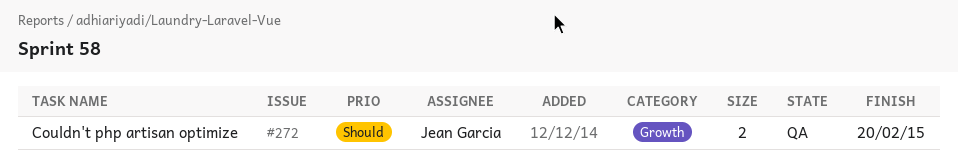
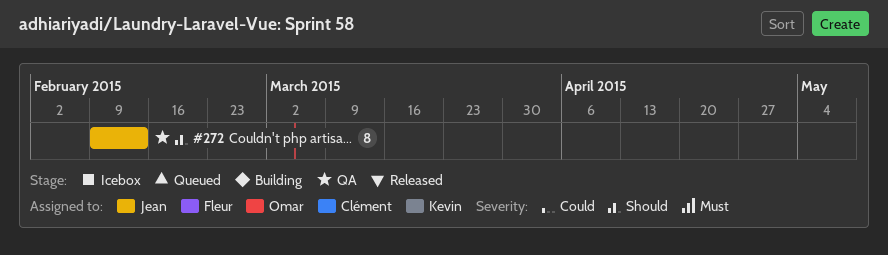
#272, estimate: 2 -> 8
#272, due: Feb 20 -> Feb 13

